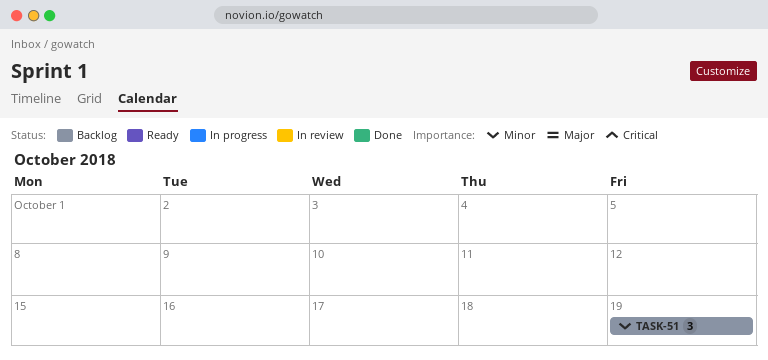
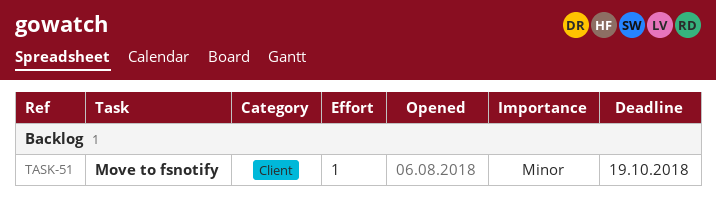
TASK-51, estimate: 3 -> 1

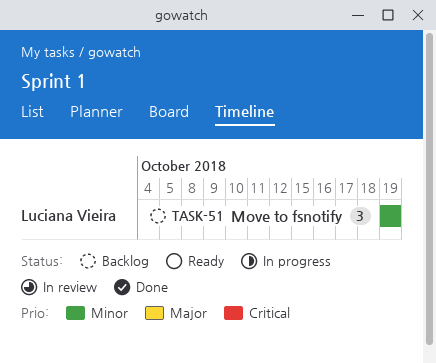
TASK-51, estimate: 1 -> 3

